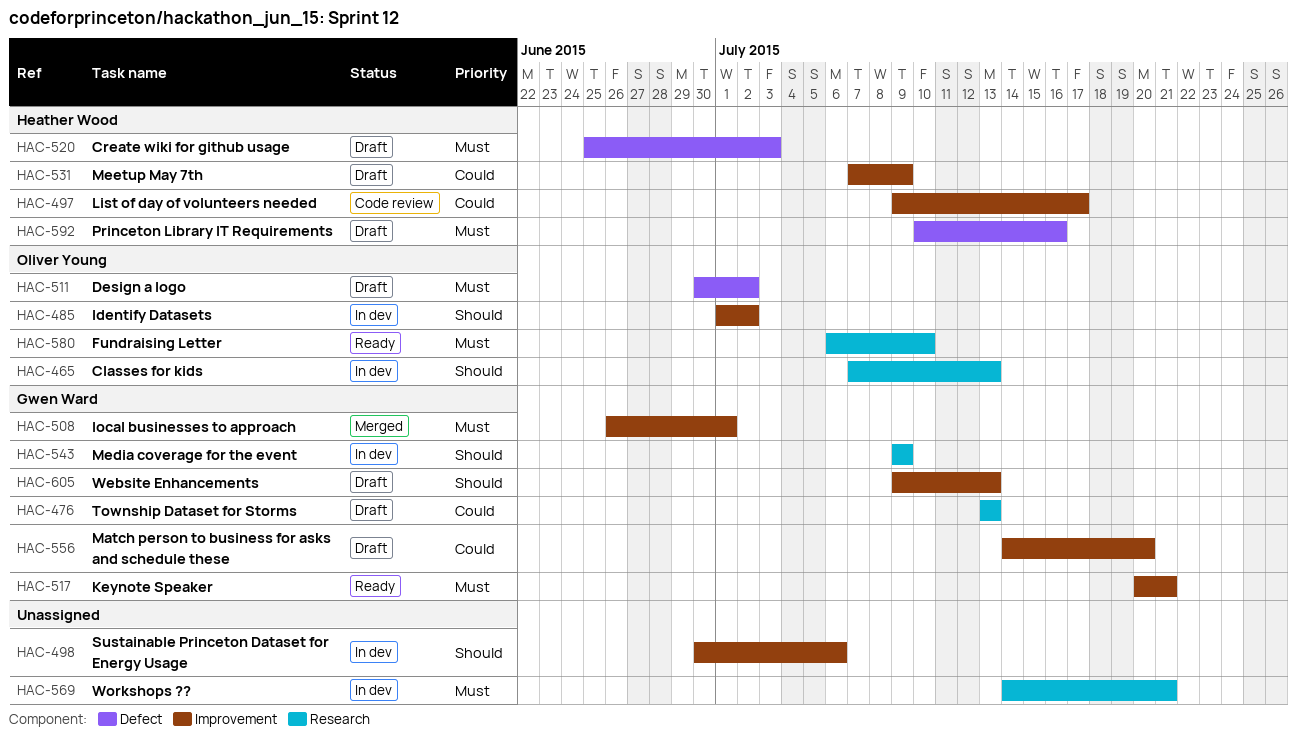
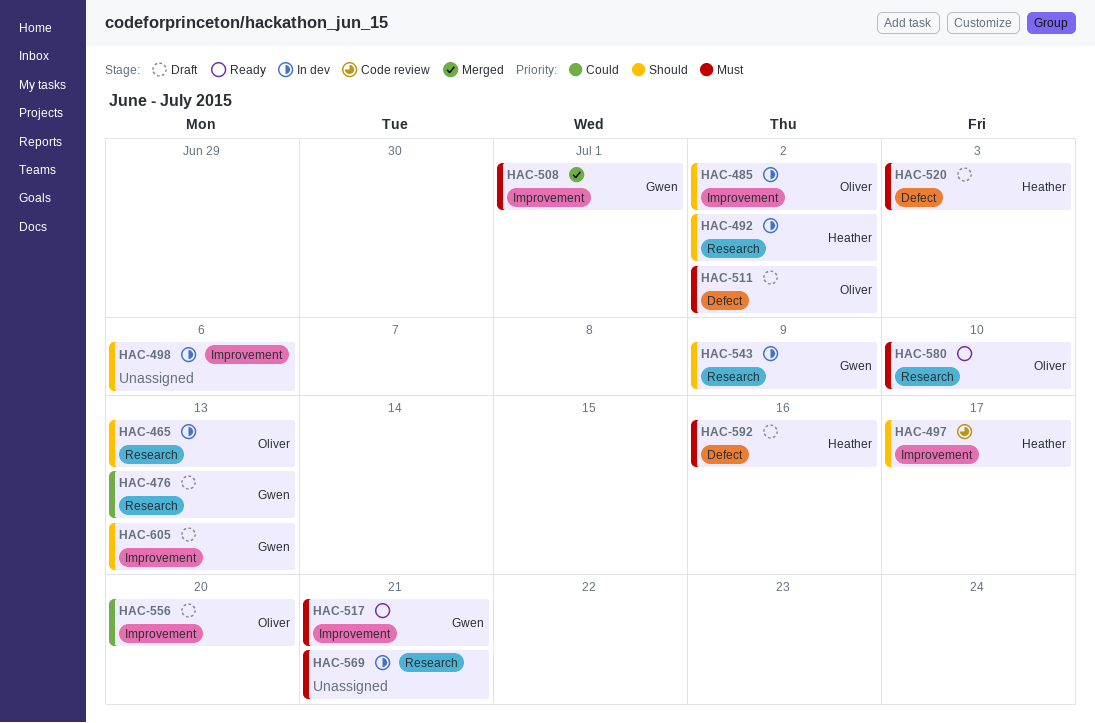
HAC-492: none -> present
HAC-497, priority: Could -> Should
HAC-531: present -> none
HAC-556, owner: Gwen Ward -> Oliver Young

